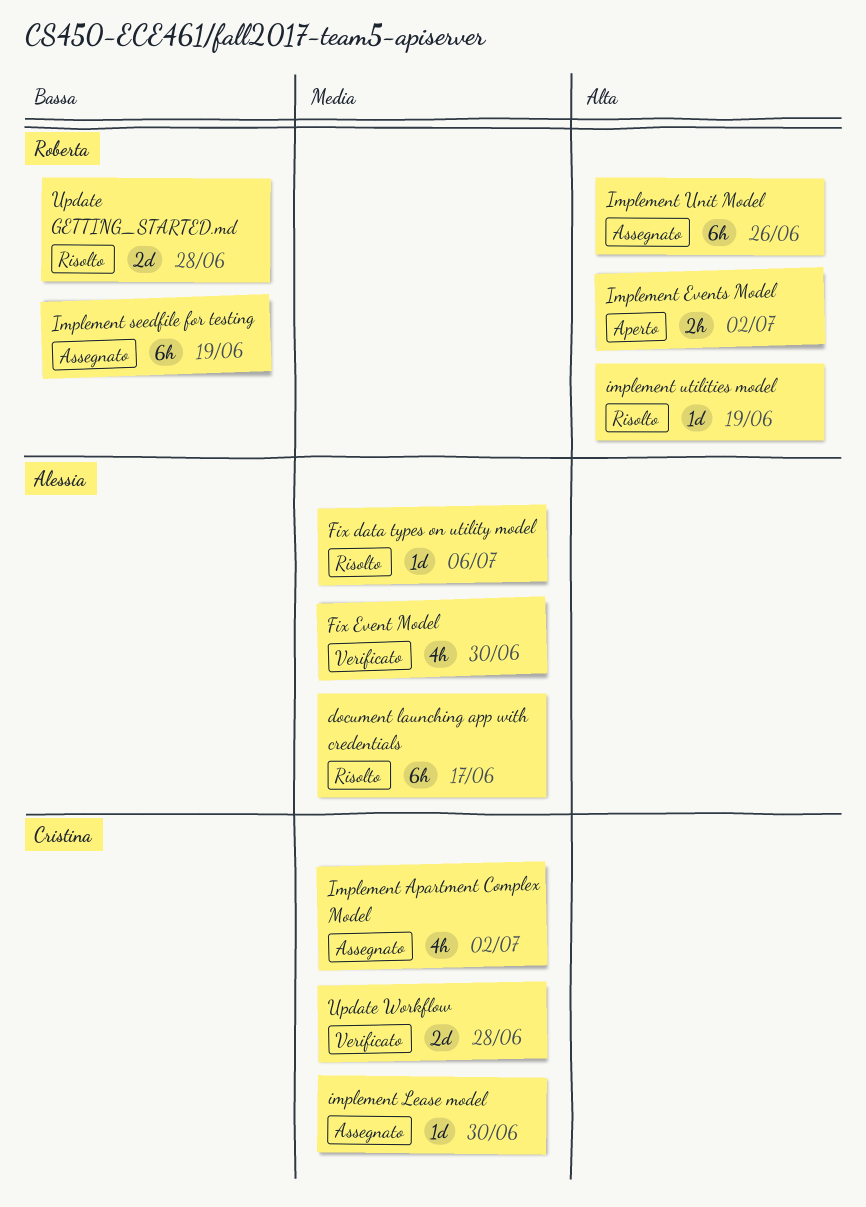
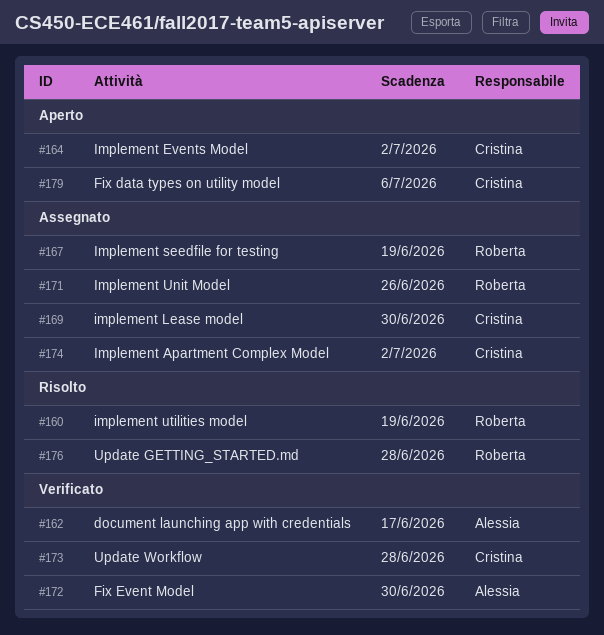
document launching app with credentials, status: Risolto -> Verificato
Fix data types on utility model, status: Risolto -> Aperto
Fix data types on utility model, owner: Alessia -> Cristina
Implement Events Model, owner: Roberta -> Cristina

